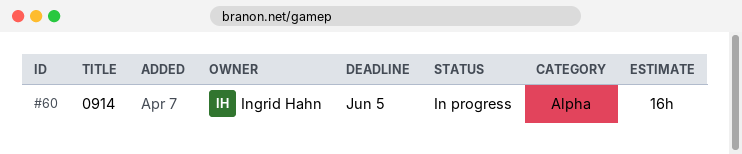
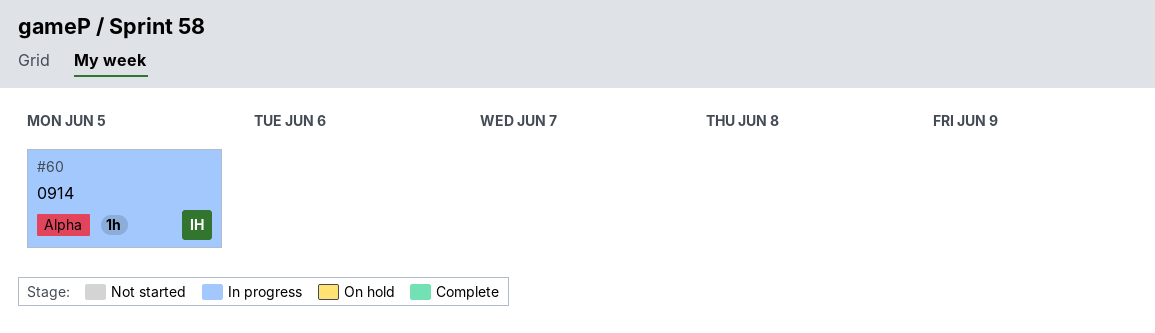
#60, estimate: 16h -> 1h

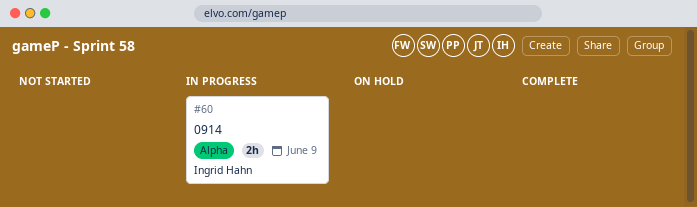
#60, estimate: 1h -> 2h
#60, due: Jun 5 -> Jun 9

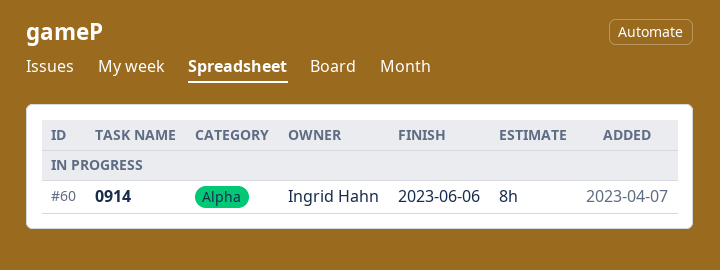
#60, estimate: 2h -> 8h
#60, due: Jun 9 -> Jun 6

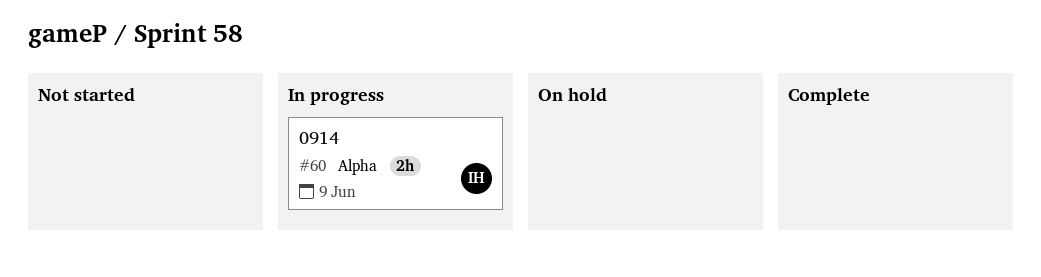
#60, estimate: 8h -> 2h
#60, due: Jun 6 -> Jun 9

